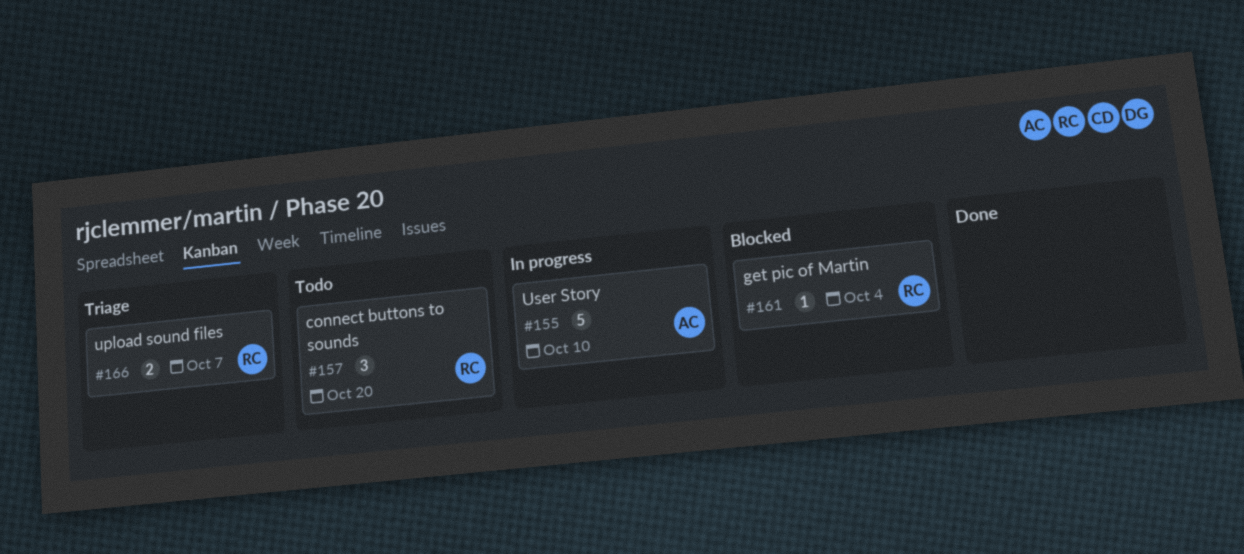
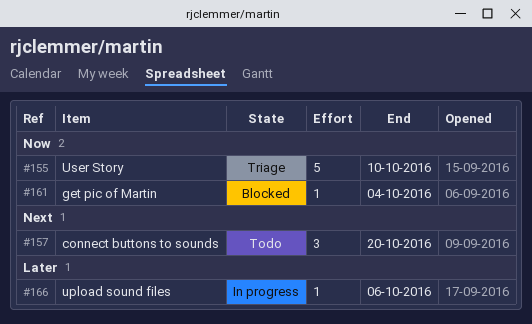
#155, status: In progress -> Triage
#166, status: Triage -> In progress
#166, estimate: 2 -> 1
#166, due: Oct 7 -> Oct 6

